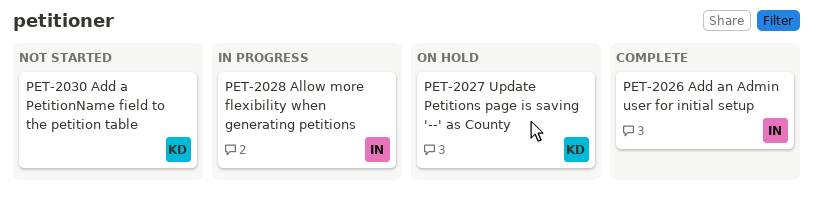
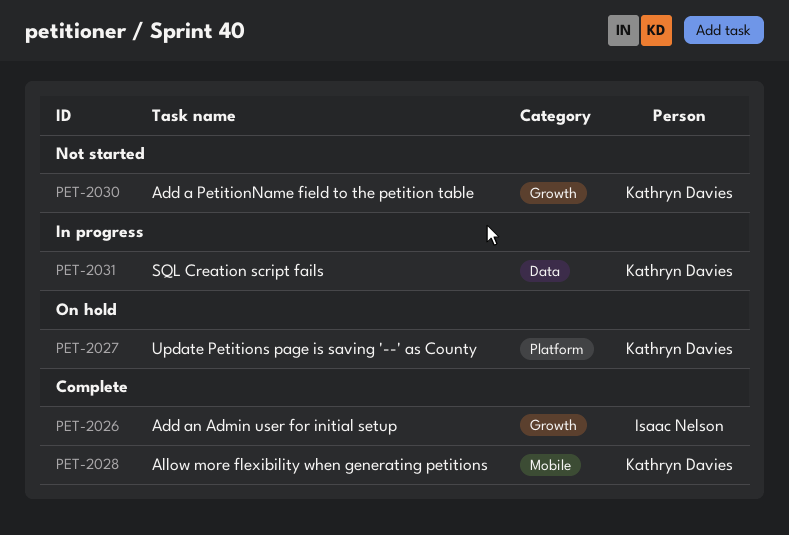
PET-2028, status: In progress -> Complete
PET-2028, owner: Isaac Nelson -> Kathryn Davies
PET-2031: none -> present

